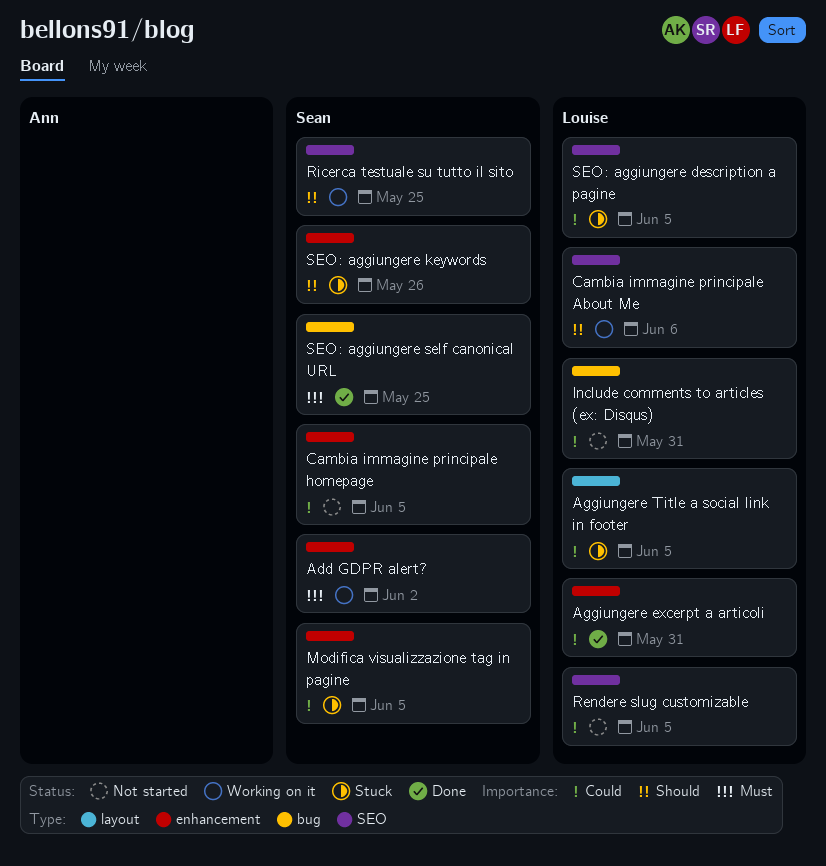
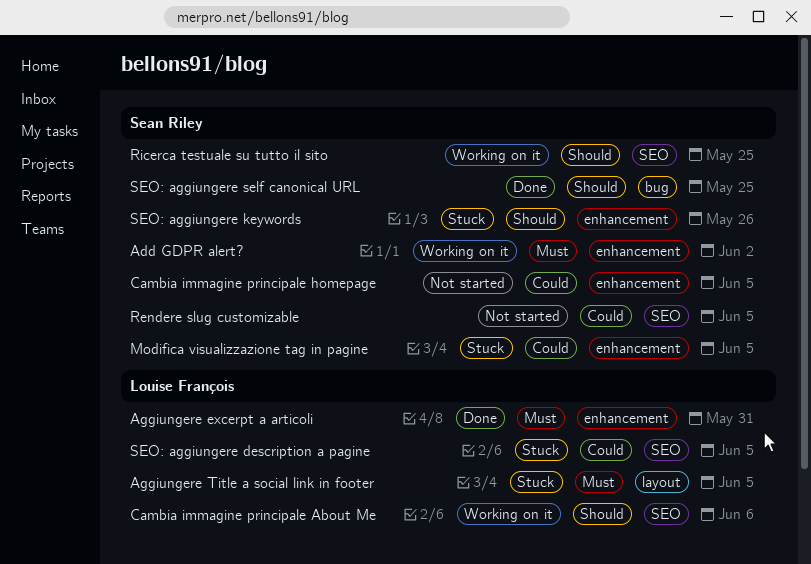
Aggiungere excerpt a articoli, priority: Could -> Must
Aggiungere Title a social link in footer, priority: Could -> Must
Include comments to articles (ex: Disqus): present -> none
Rendere slug customizable, owner: Louise François -> Sean Riley
SEO: aggiungere self canonical URL, priority: Must -> Should

